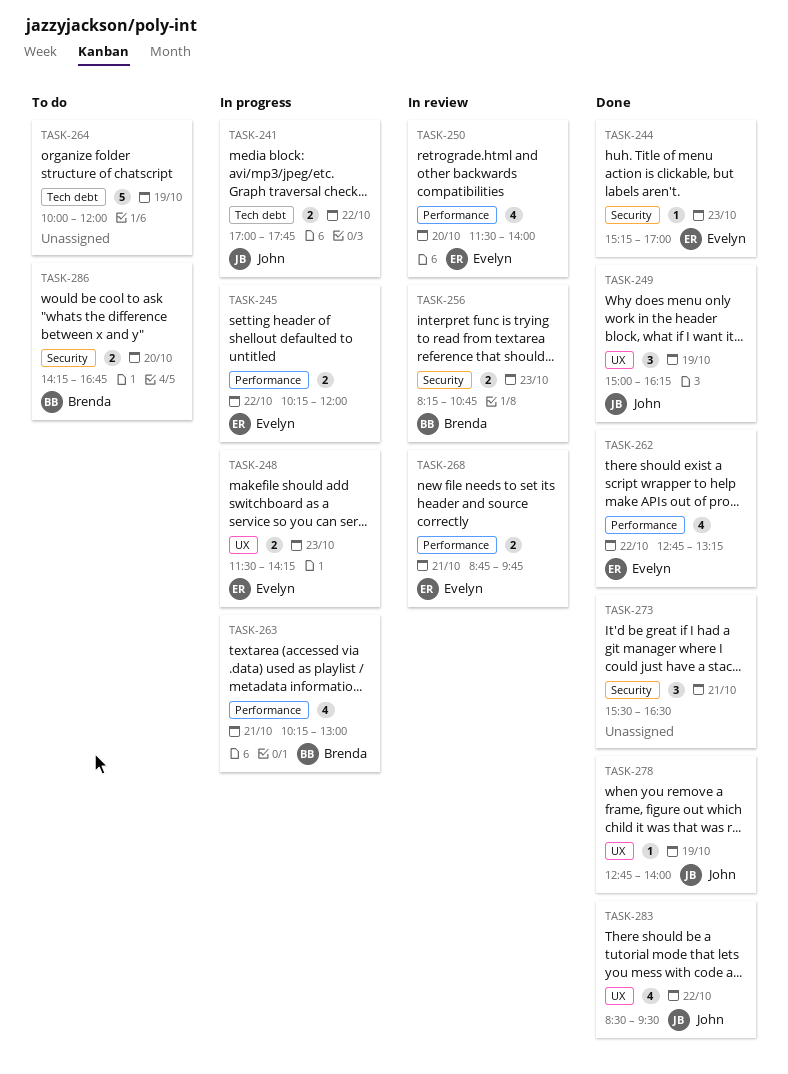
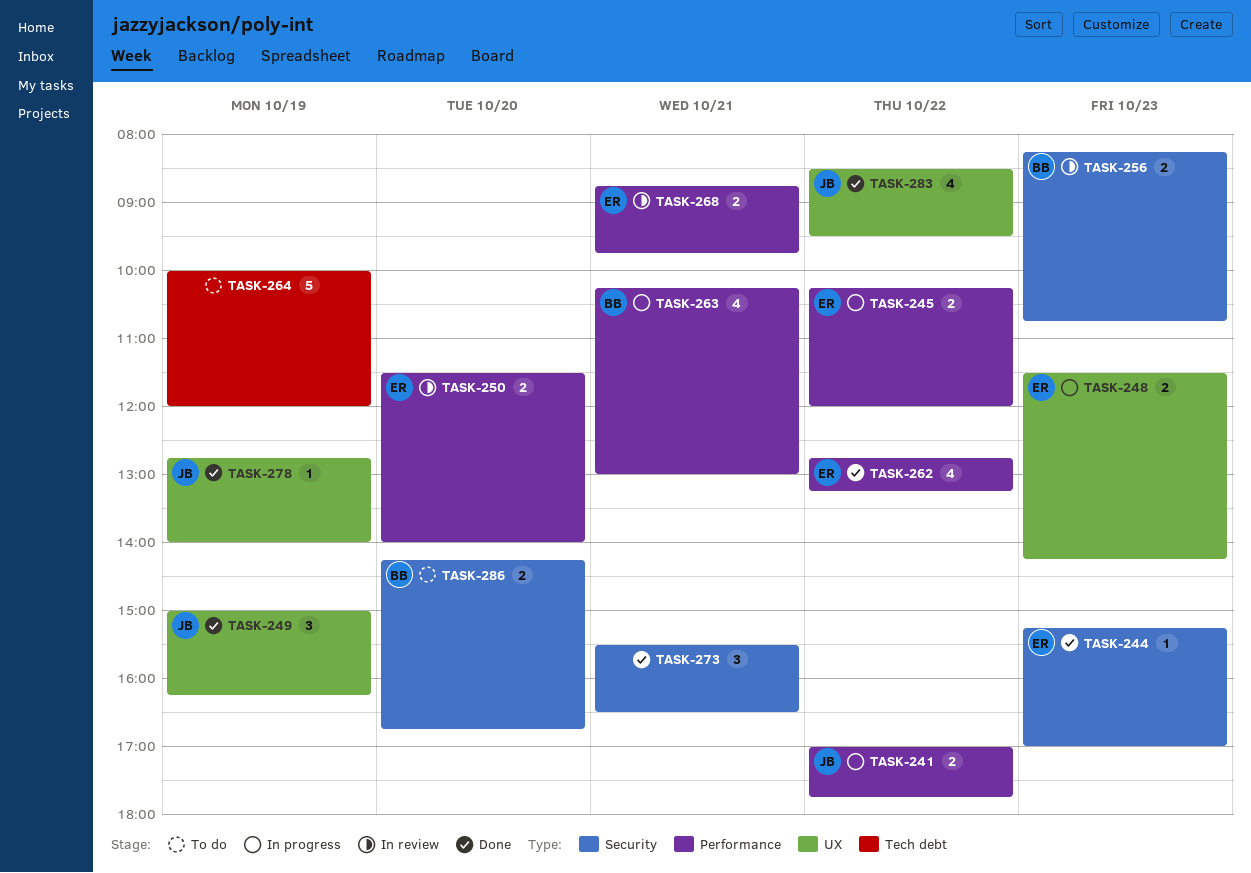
TASK-241, label: Tech debt -> Performance
TASK-250, estimate: 4 -> 2

